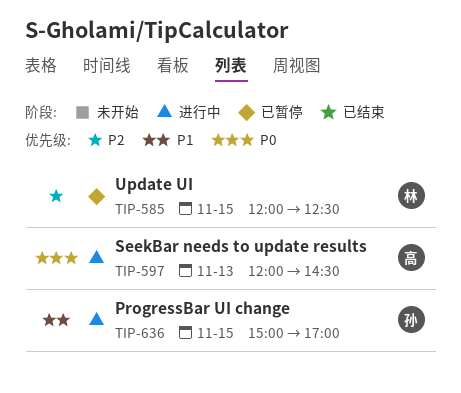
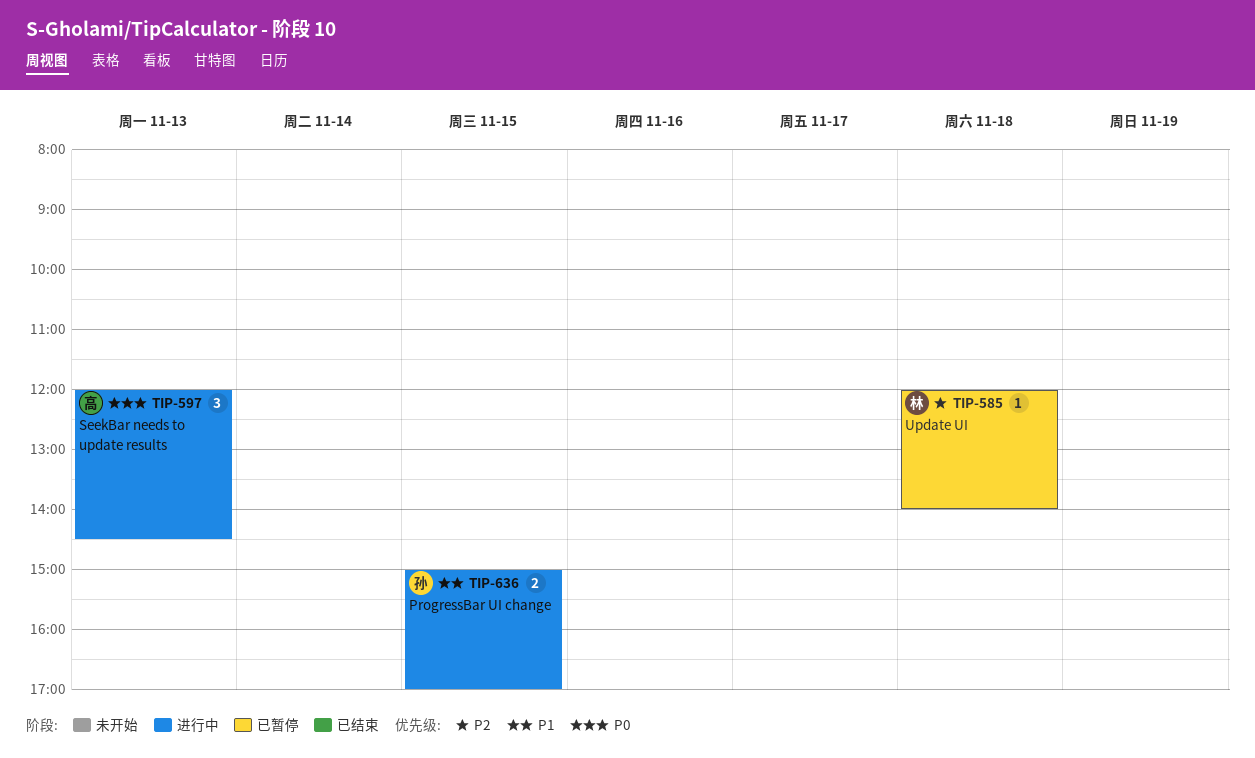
TIP-585, day: Nov 15 -> Nov 18
TIP-585, ends: 12:30 -> 14:00

